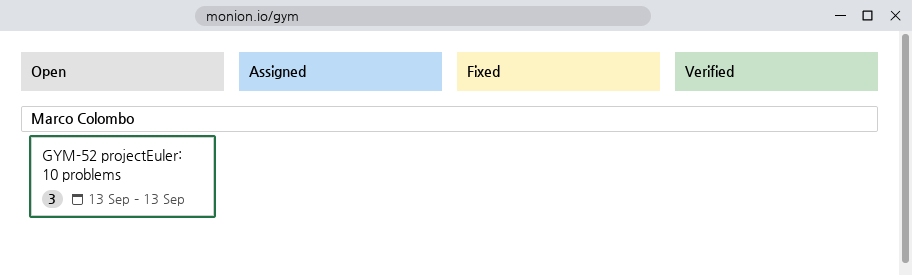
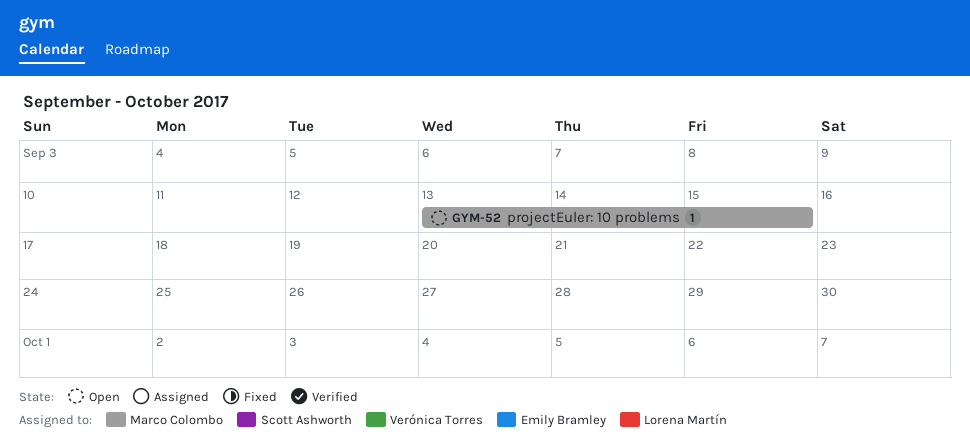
GYM-52, estimate: 3 -> 1
GYM-52, due: Sep 13 -> Sep 15

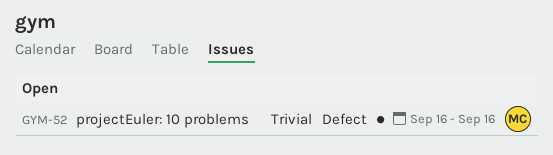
GYM-52, start: Sep 13 -> Sep 16
GYM-52, due: Sep 15 -> Sep 16

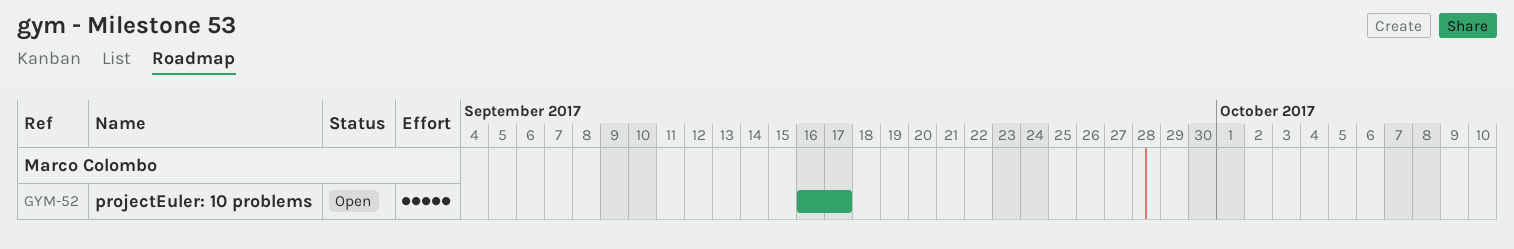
GYM-52, estimate: 1 -> 5
GYM-52, due: Sep 16 -> Sep 17

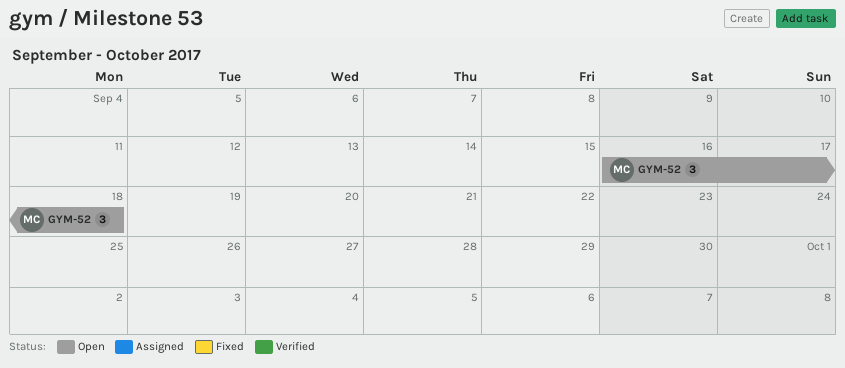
GYM-52, estimate: 5 -> 3
GYM-52, due: Sep 17 -> Sep 18

